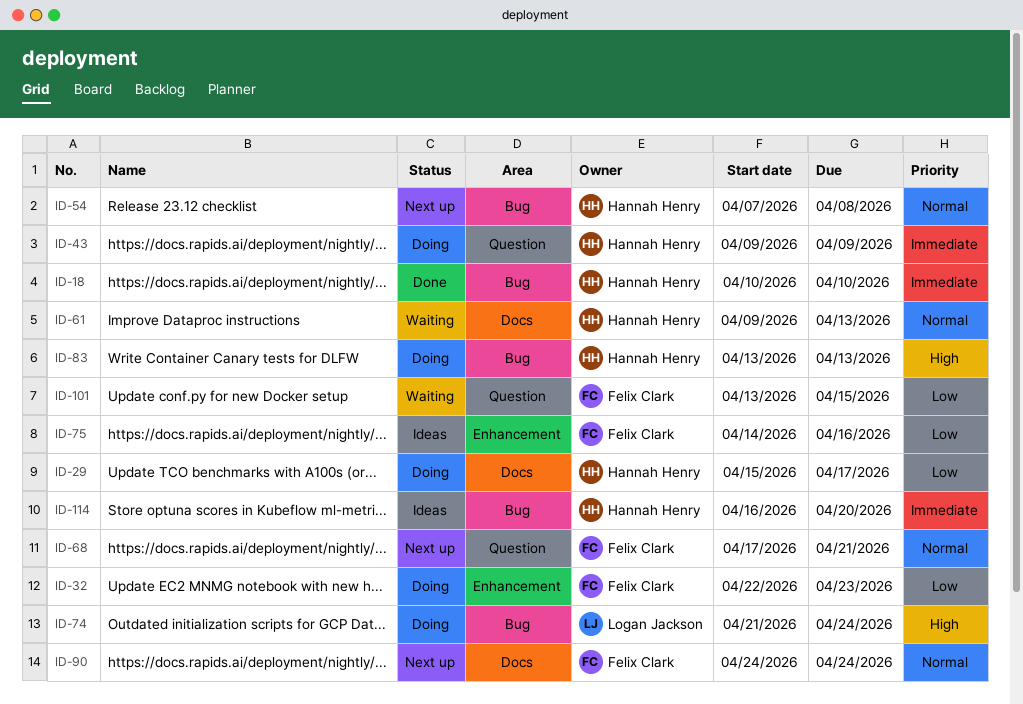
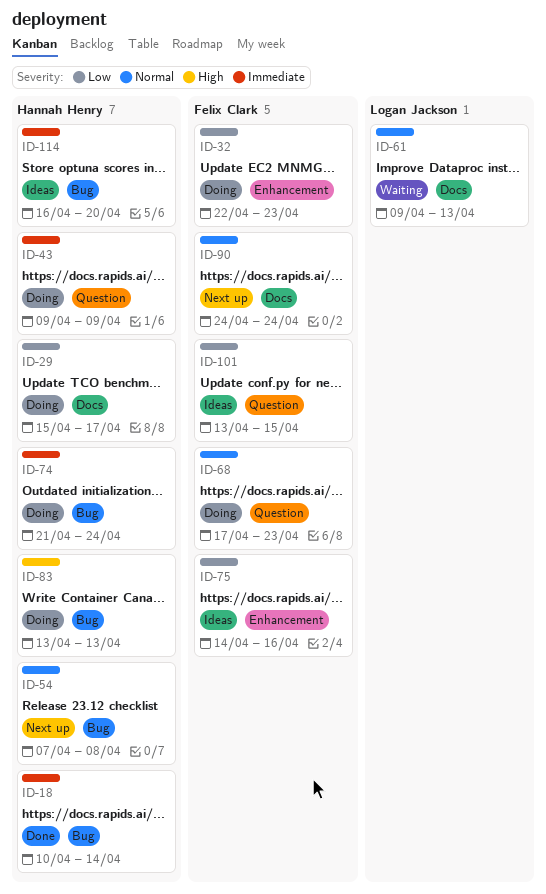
ID-18, due: Apr 10 -> Apr 14
ID-61, owner: Hannah Henry -> Logan Jackson
ID-68, status: Next up -> Doing
ID-68, due: Apr 21 -> Apr 23
ID-74, owner: Logan Jackson -> Hannah Henry
ID-74, priority: High -> Immediate
ID-101, status: Waiting -> Ideas

